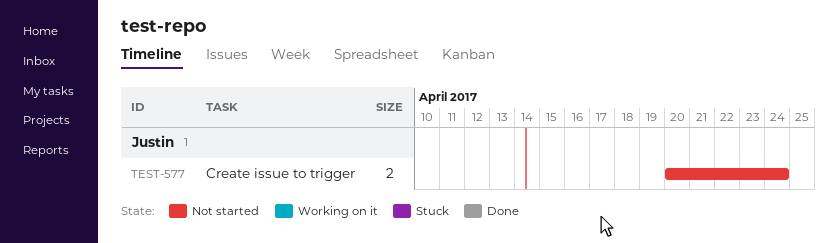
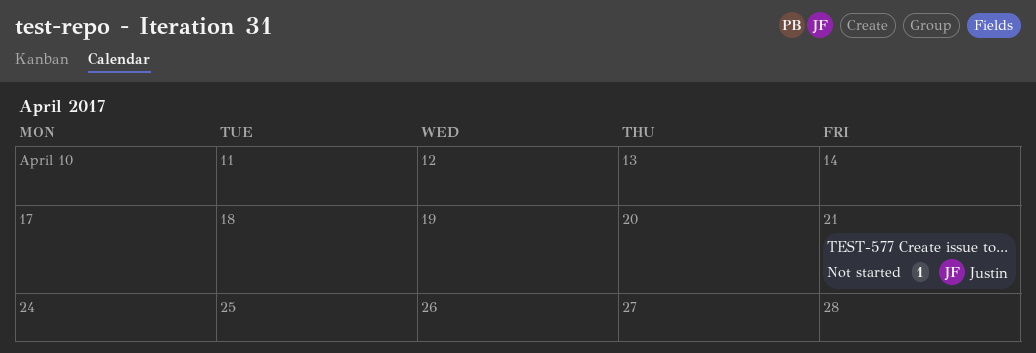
TEST-577, estimate: 2 -> 1
TEST-577, due: Apr 24 -> Apr 21

